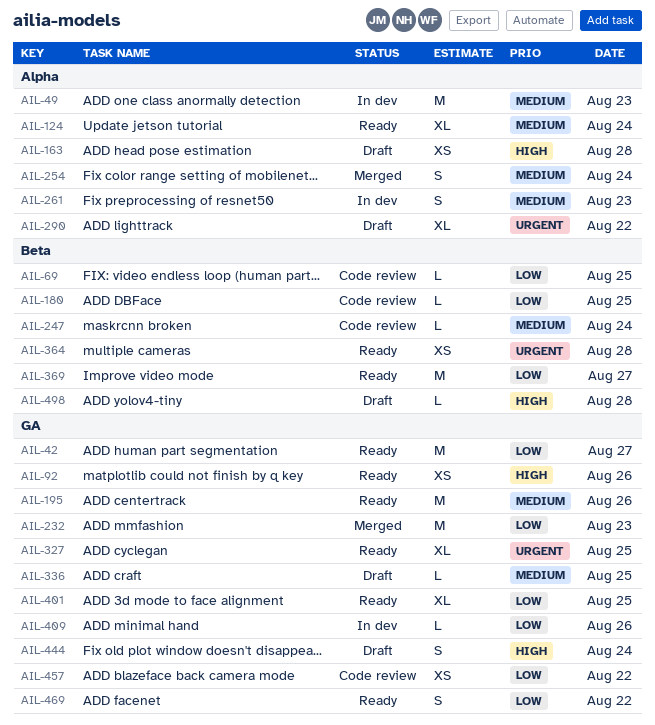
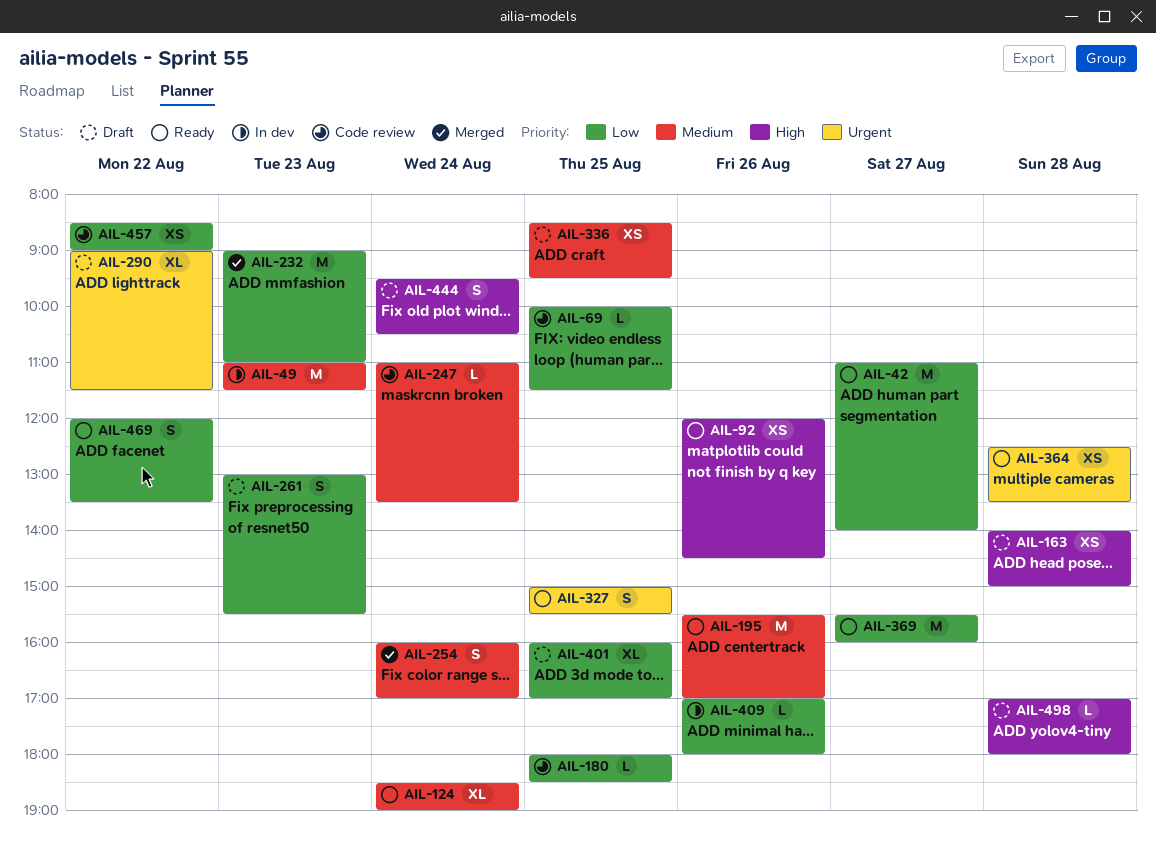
AIL-261, status: In dev -> Draft
AIL-261, priority: Medium -> Low
AIL-327, estimate: XL -> S
AIL-336, estimate: L -> XS
AIL-401, status: Ready -> Draft

